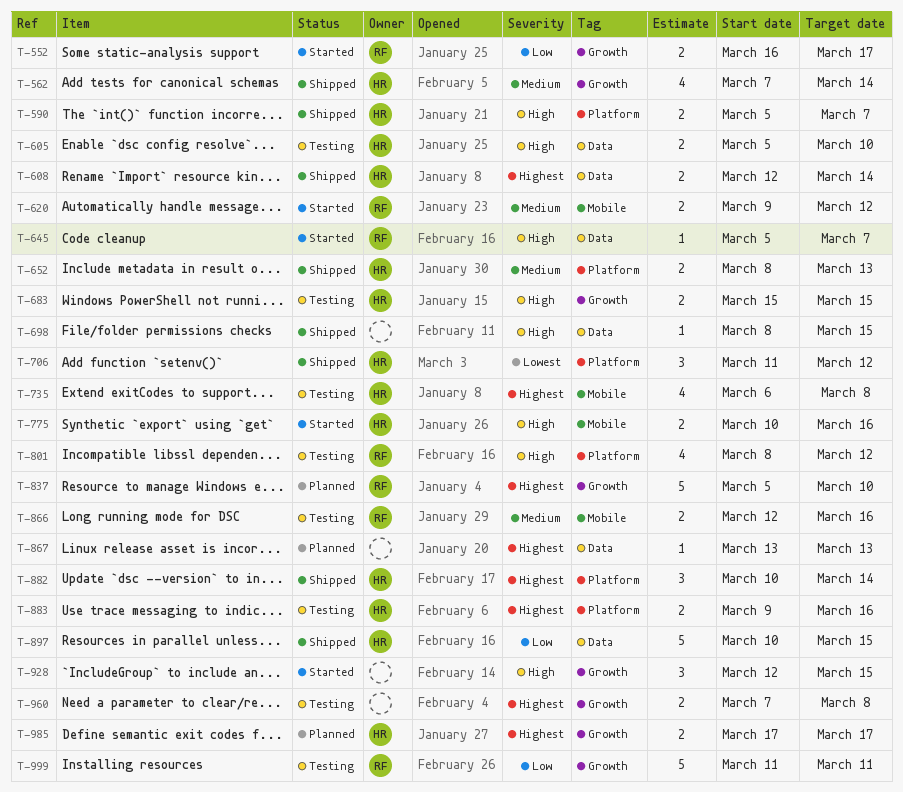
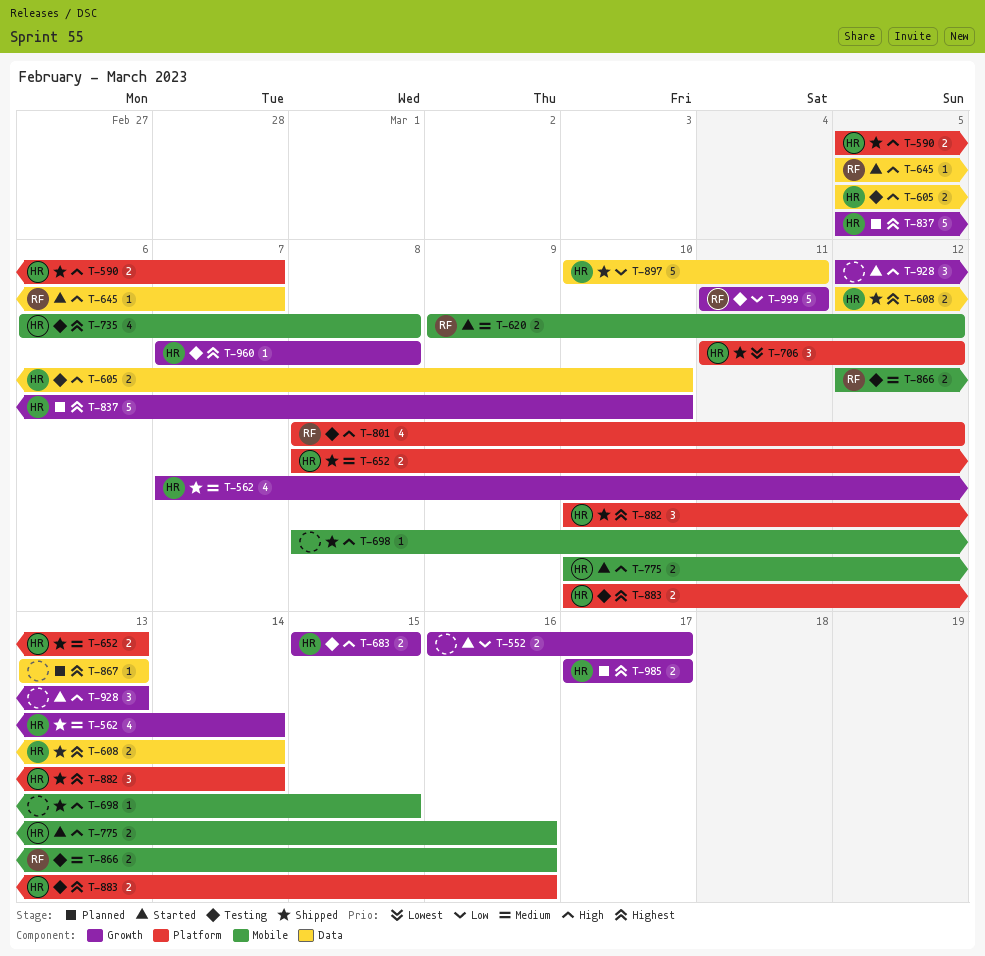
T-552, owner: RF -> none
T-698, label: Data -> Mobile
T-837, owner: RF -> HR
T-883, start: Mar 9 -> Mar 10
T-897, due: Mar 15 -> Mar 11
T-928, due: Mar 15 -> Mar 13
T-960, owner: none -> HR
T-960, estimate: 2 -> 1

